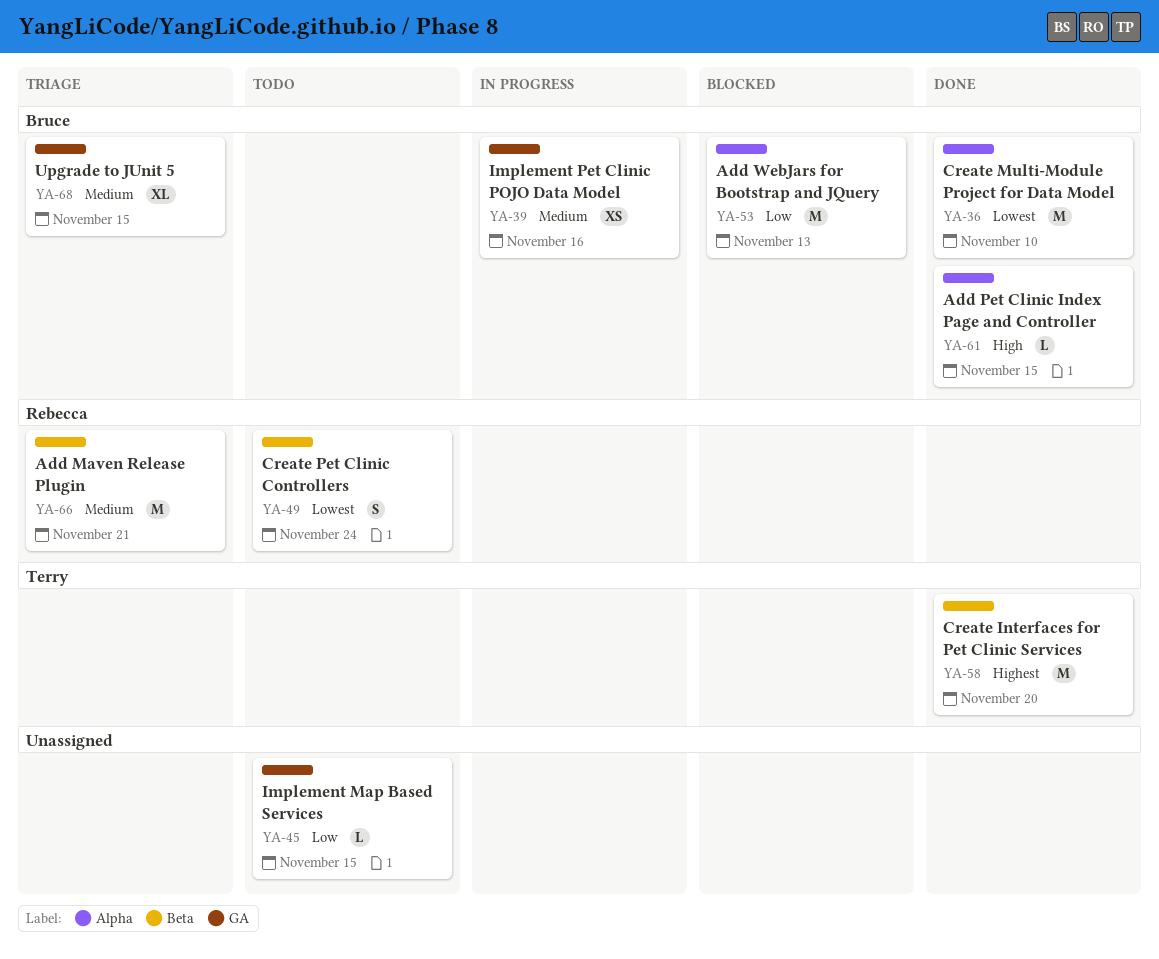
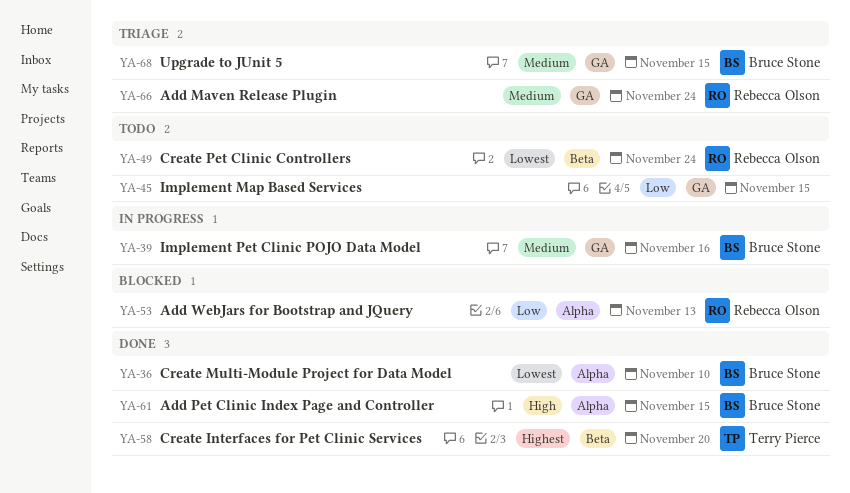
YA-53, owner: Bruce Stone -> Rebecca Olson
YA-66, label: Beta -> GA
YA-66, due: Nov 21 -> Nov 24

